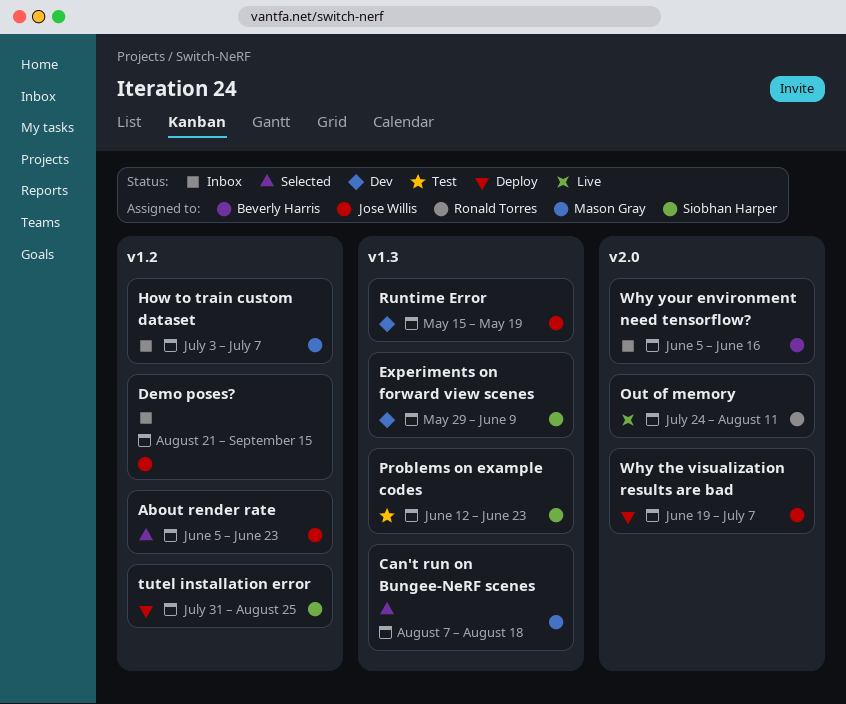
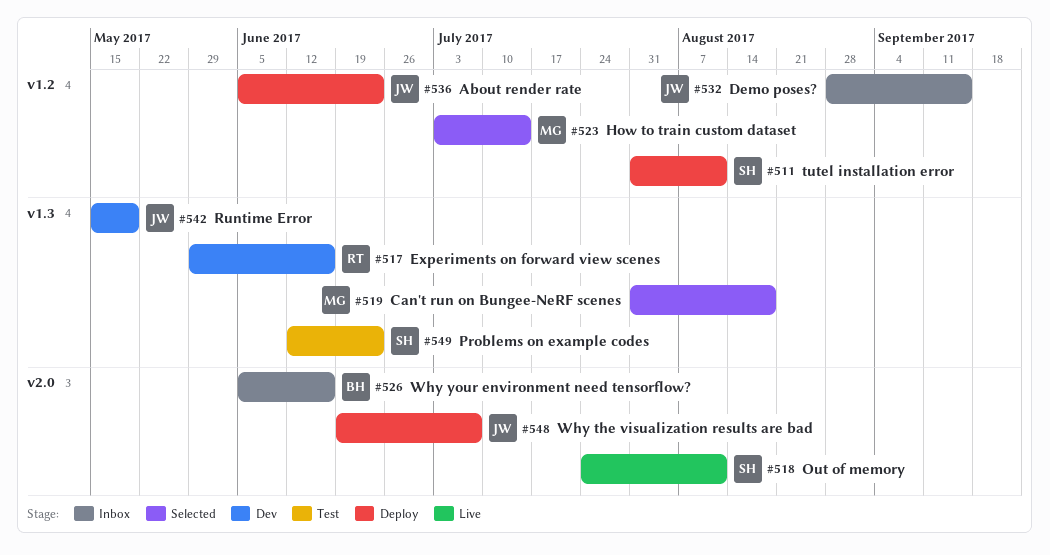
About render rate, status: Selected -> Deploy
Can't run on Bungee-NeRF scenes, start: Aug 7 -> Jul 31
Demo poses?, start: Aug 21 -> Aug 28
Experiments on forward view scenes, owner: Siobhan Harper -> Ronald Torres
Experiments on forward view scenes, due: Jun 9 -> Jun 16
How to train custom dataset, status: Inbox -> Selected
How to train custom dataset, due: Jul 7 -> Jul 14
Out of memory, owner: Ronald Torres -> Siobhan Harper
tutel installation error, due: Aug 25 -> Aug 11

